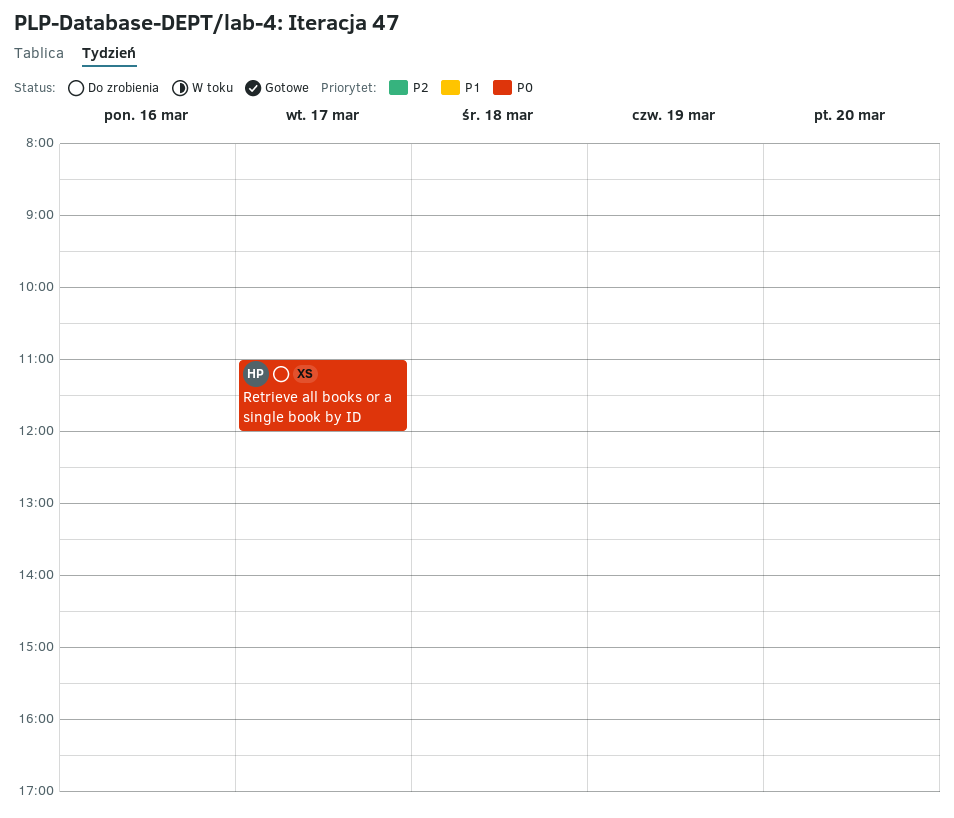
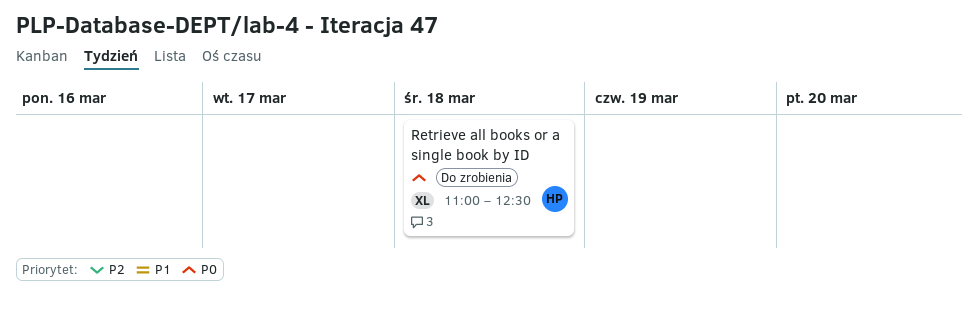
Retrieve all books or a single book by ID, estimate: XS -> XL
Retrieve all books or a single book by ID, day: Mar 17 -> Mar 18
Retrieve all books or a single book by ID, ends: 12:00 -> 12:30

